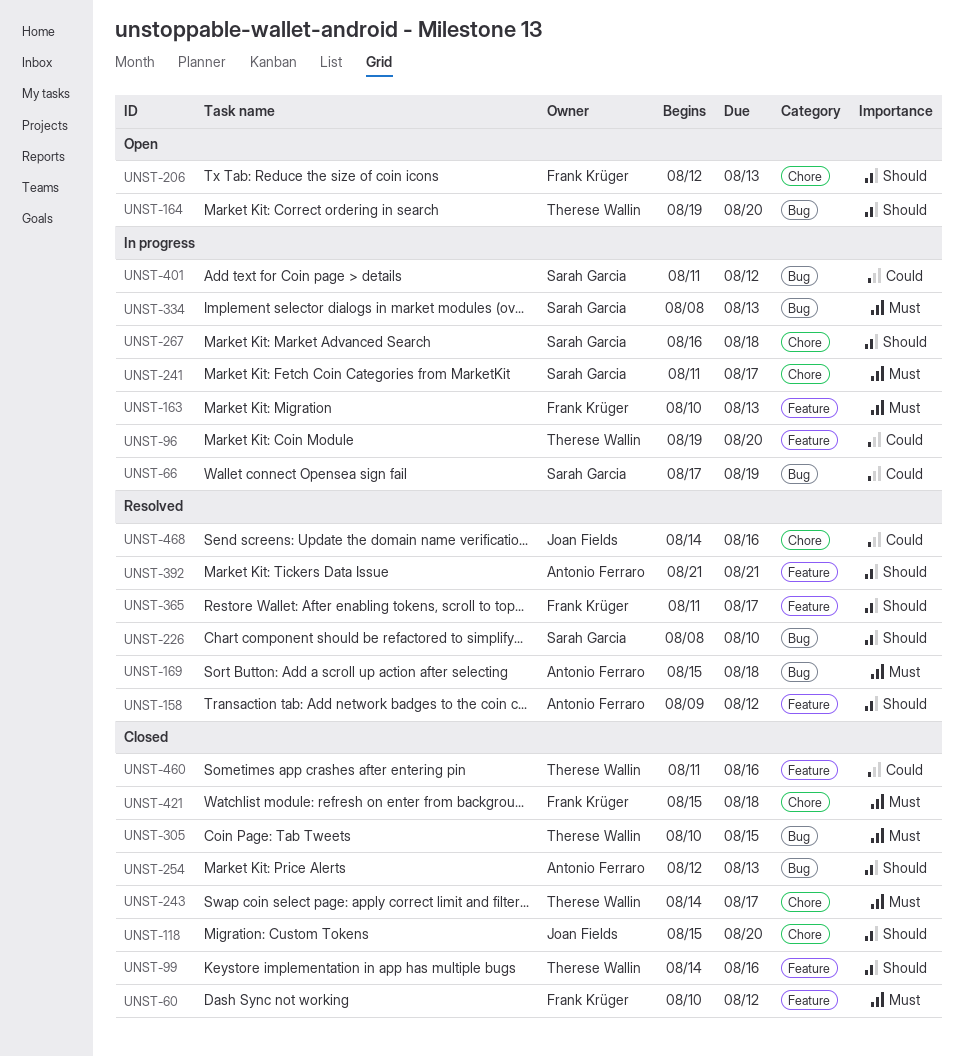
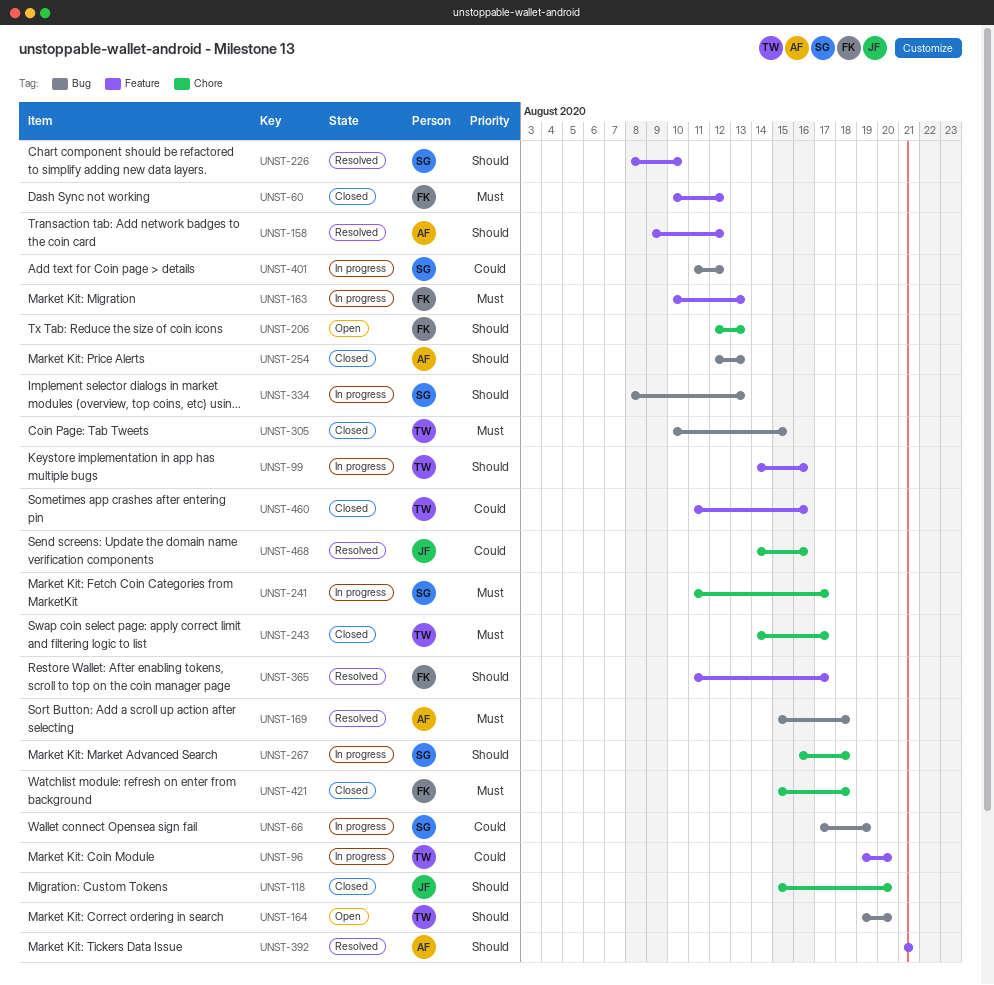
UNST-99, status: Closed -> In progress
UNST-226, label: Bug -> Feature
UNST-334, priority: Must -> Should

